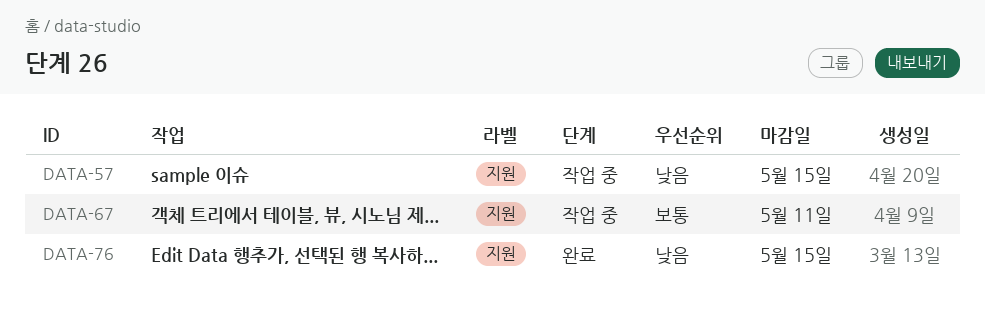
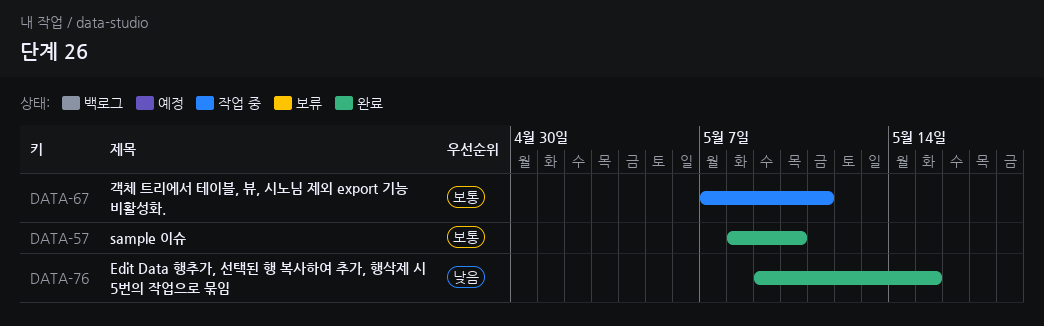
DATA-57, status: 작업 중 -> 완료
DATA-57, priority: 낮음 -> 보통
DATA-57, due: May 15 -> May 10

